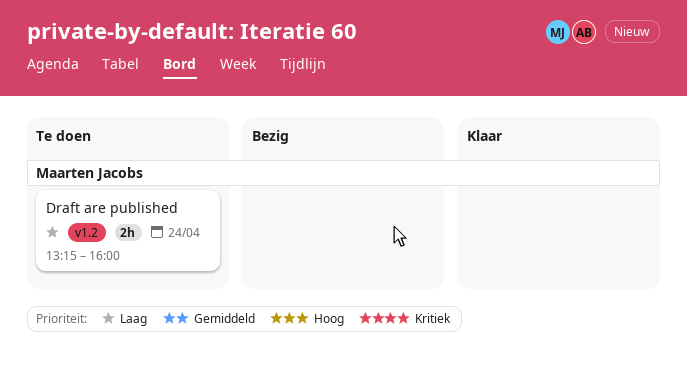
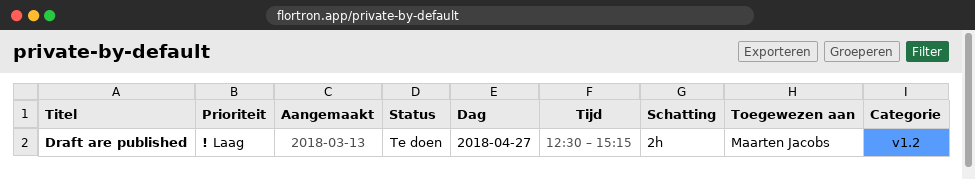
Draft are published, day: Apr 24 -> Apr 27
Draft are published, begins: 13:15 -> 12:30
Draft are published, ends: 16:00 -> 15:15

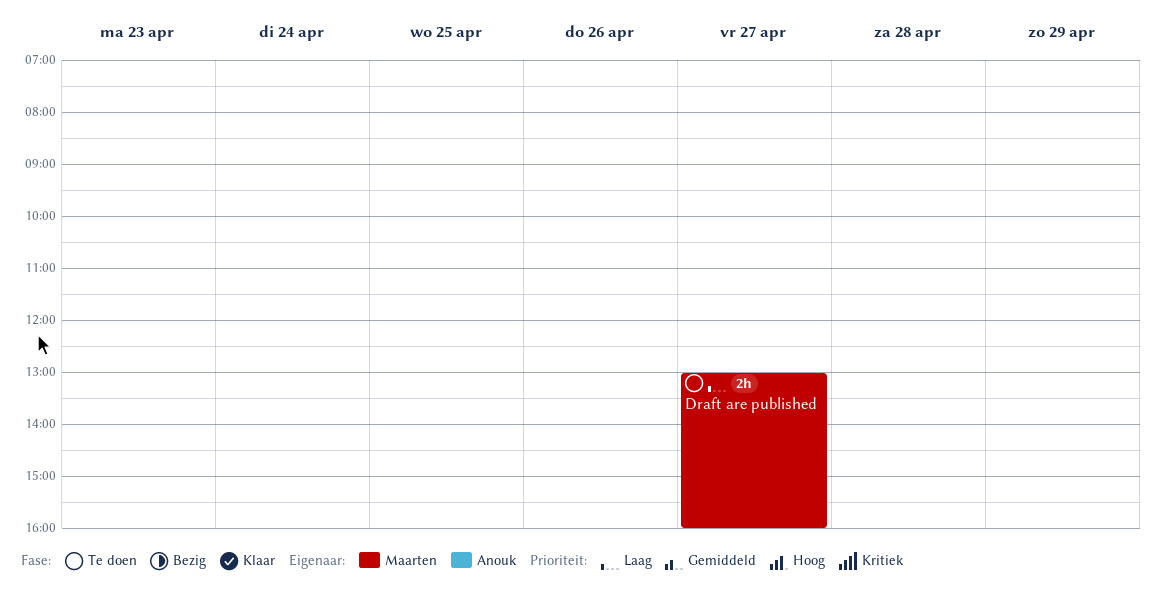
Draft are published, begins: 12:30 -> 13:00
Draft are published, ends: 15:15 -> 16:00

